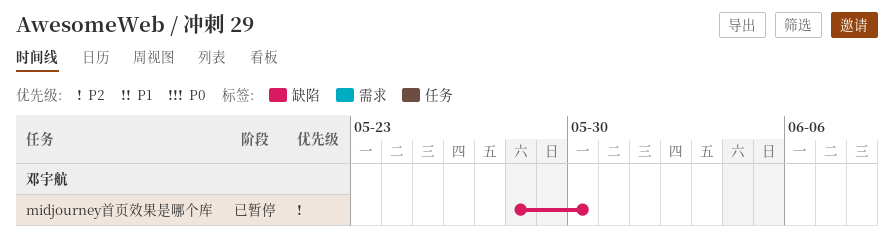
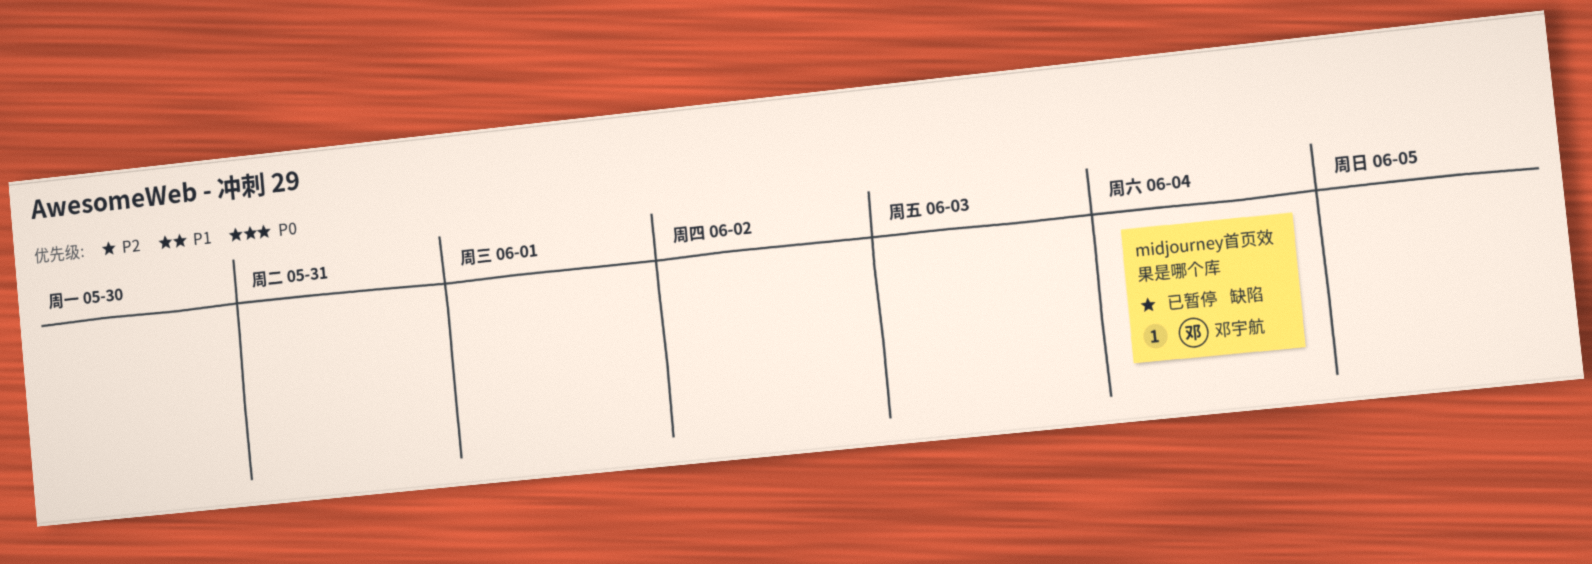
midjourney首页效果是哪个库, due: May 30 -> Jun 4

